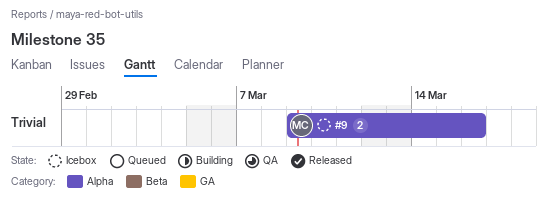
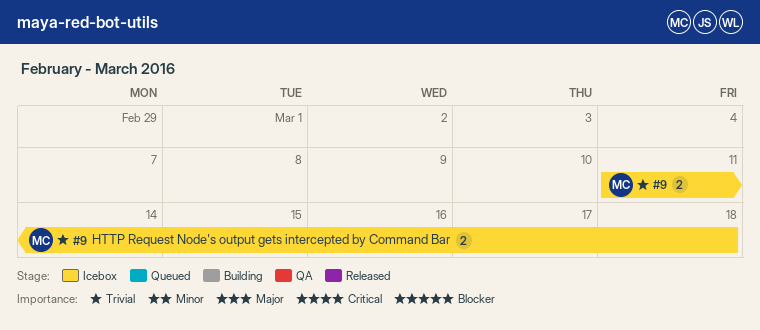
#9, start: Mar 9 -> Mar 11
#9, due: Mar 16 -> Mar 18

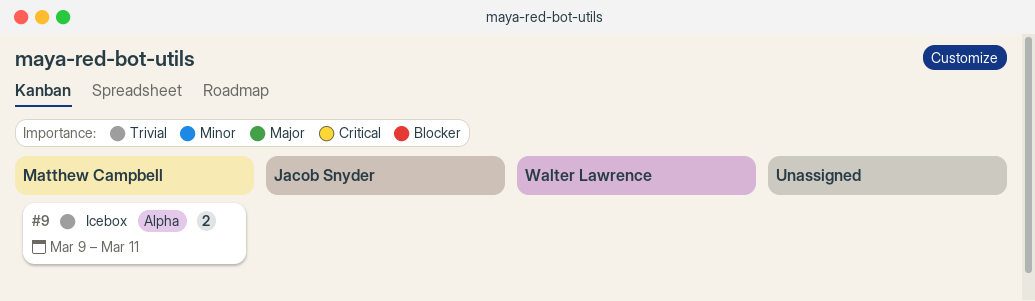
#9, start: Mar 11 -> Mar 9
#9, due: Mar 18 -> Mar 11

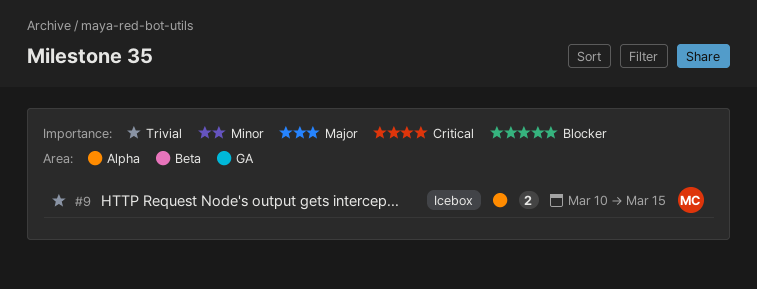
#9, start: Mar 9 -> Mar 10
#9, due: Mar 11 -> Mar 15

